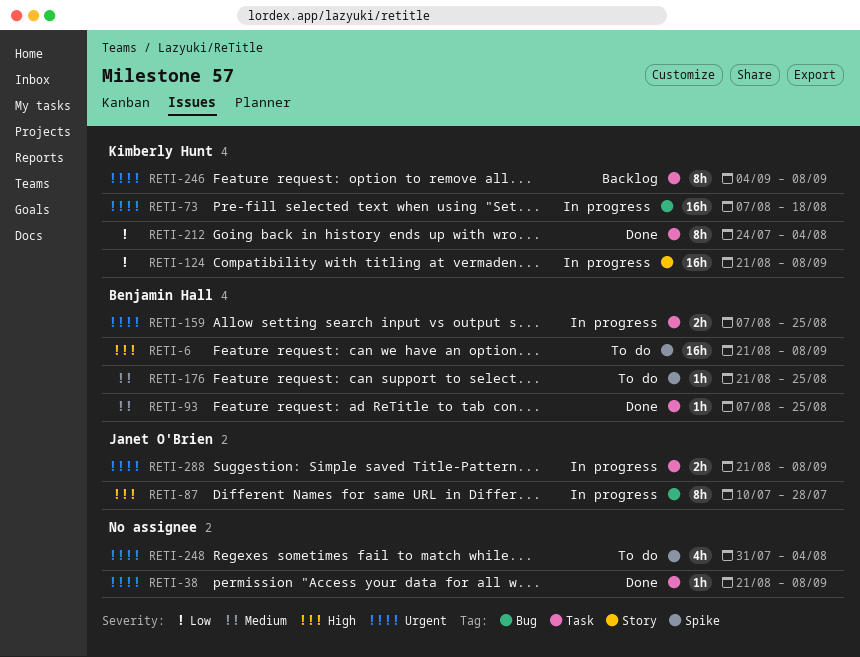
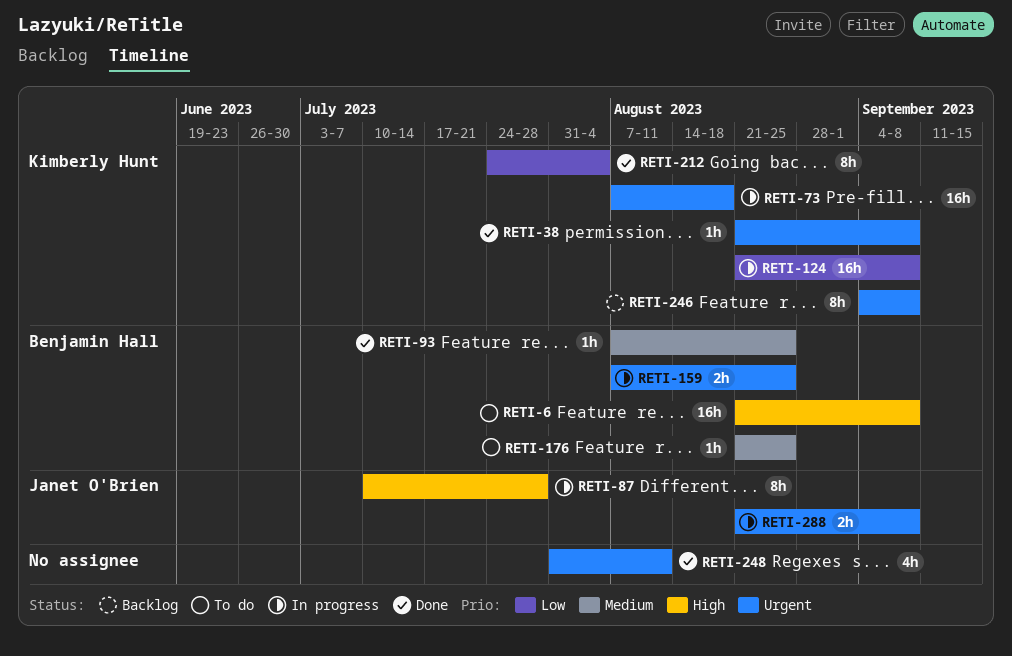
RETI-38, owner: none -> Kimberly Hunt
RETI-248, status: To do -> Done
RETI-248, due: Aug 4 -> Aug 11

